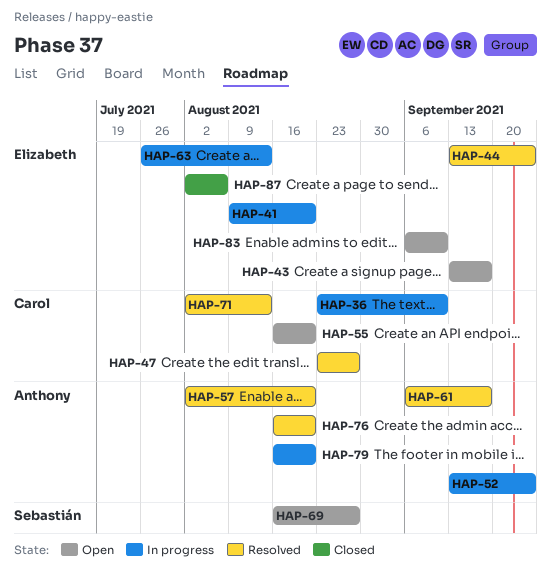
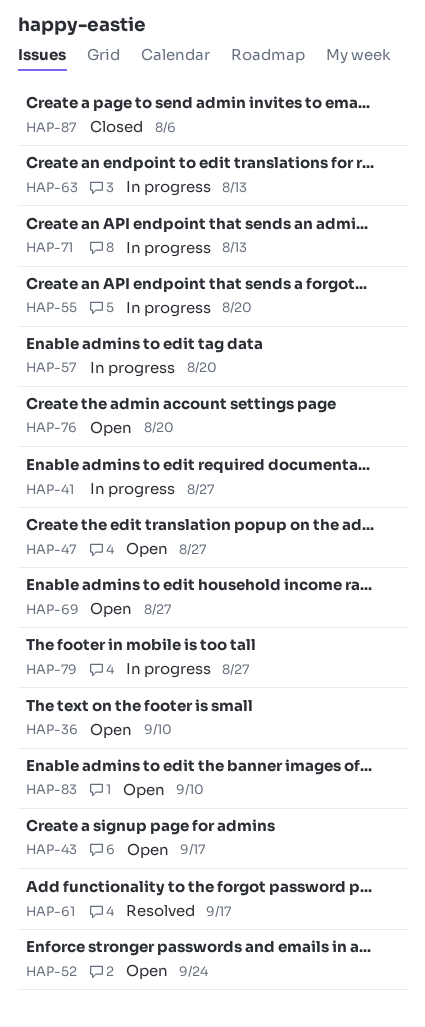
HAP-36, status: In progress -> Open
HAP-41, due: Aug 20 -> Aug 27
HAP-44: present -> none
HAP-47, status: Resolved -> Open
HAP-52, status: In progress -> Open
HAP-55, status: Open -> In progress
HAP-57, status: Resolved -> In progress
HAP-71, status: Resolved -> In progress
HAP-76, status: Resolved -> Open
HAP-79, due: Aug 20 -> Aug 27

